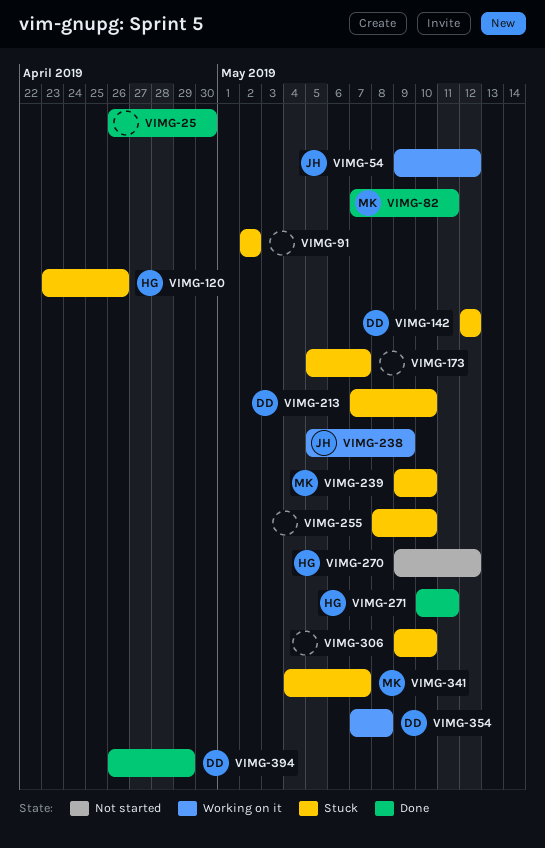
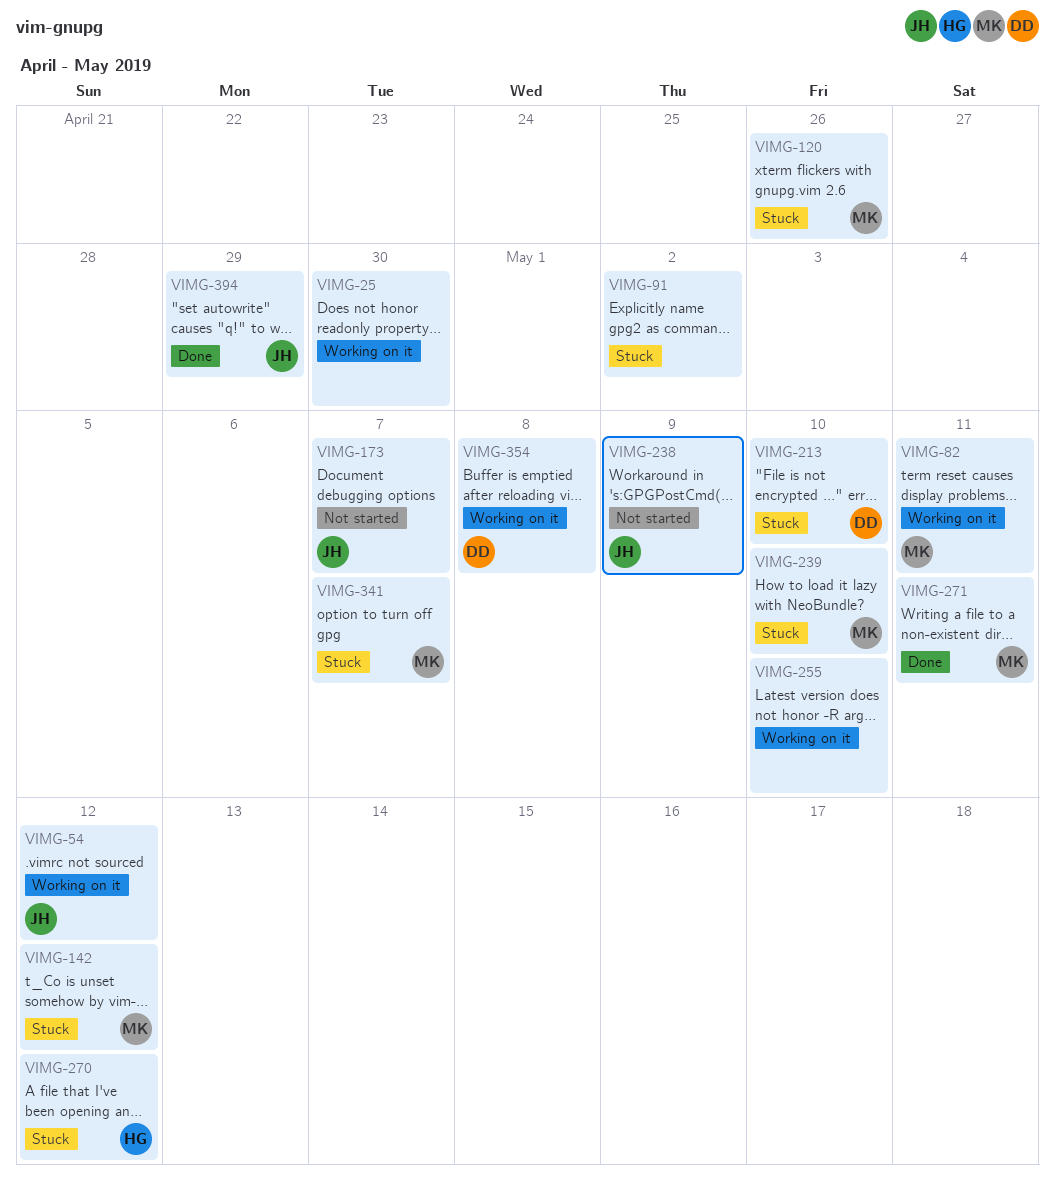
VIMG-25, status: Done -> Working on it
VIMG-82, status: Done -> Working on it
VIMG-120, owner: HG -> MK
VIMG-142, owner: DD -> MK
VIMG-173, status: Stuck -> Not started
VIMG-173, owner: none -> JH
VIMG-238, status: Working on it -> Not started
VIMG-255, status: Stuck -> Working on it
VIMG-270, status: Not started -> Stuck
VIMG-271, owner: HG -> MK
VIMG-306: present -> none
VIMG-394, owner: DD -> JH

